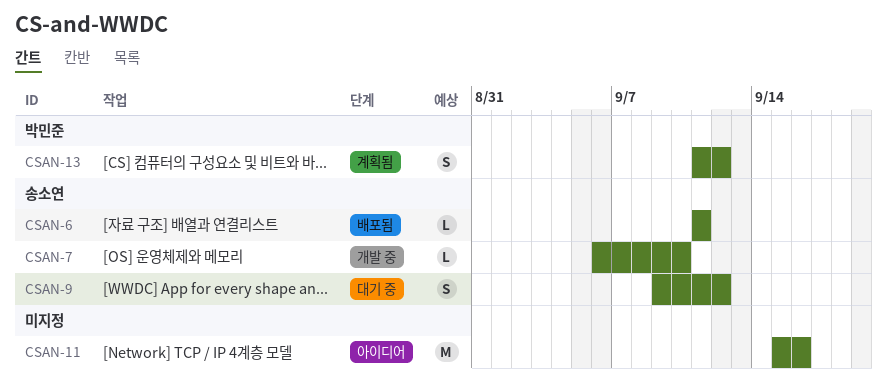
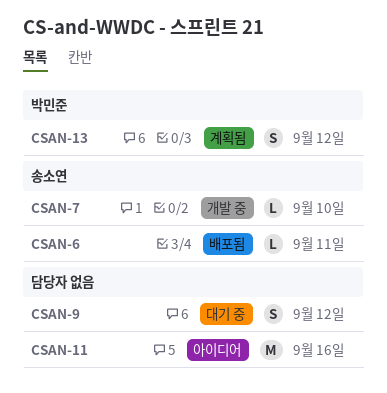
CSAN-9, owner: 송소연 -> none

